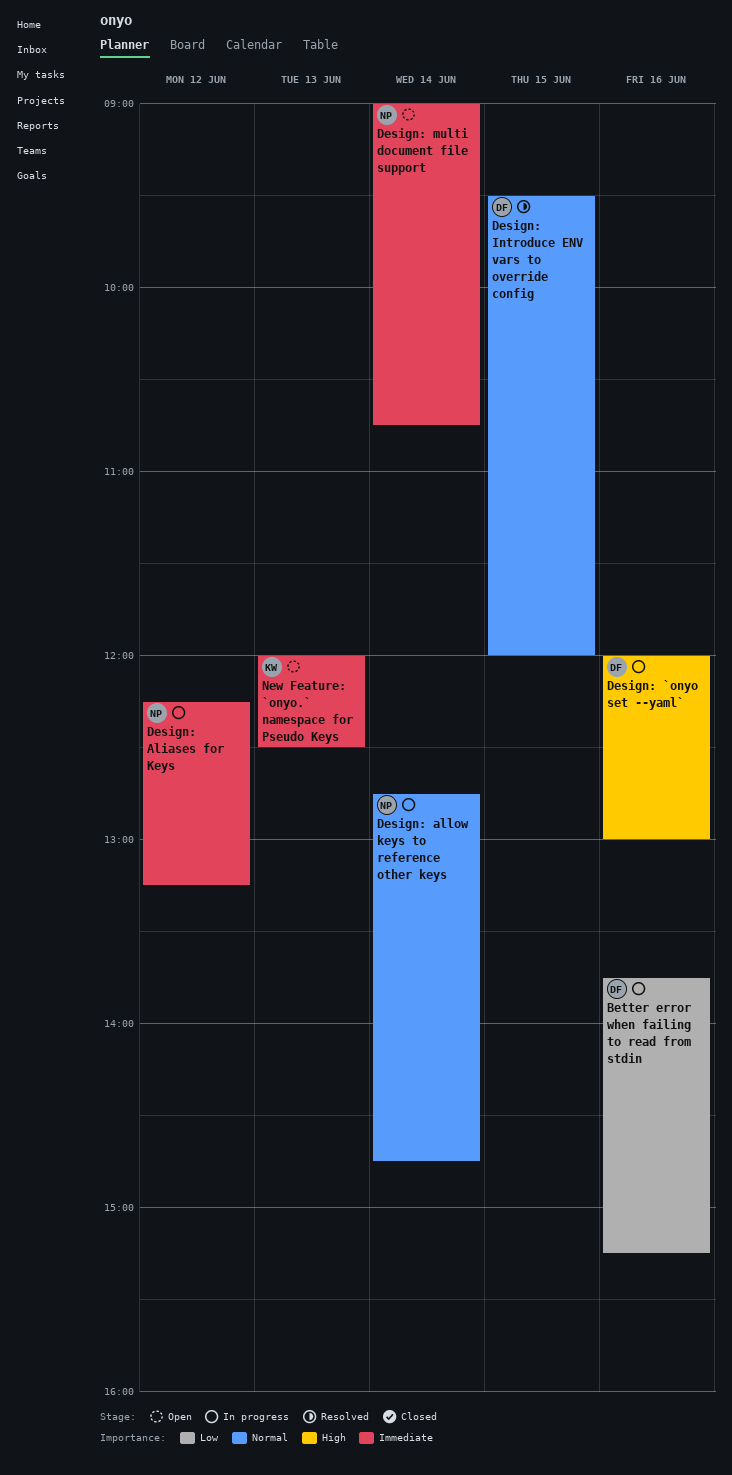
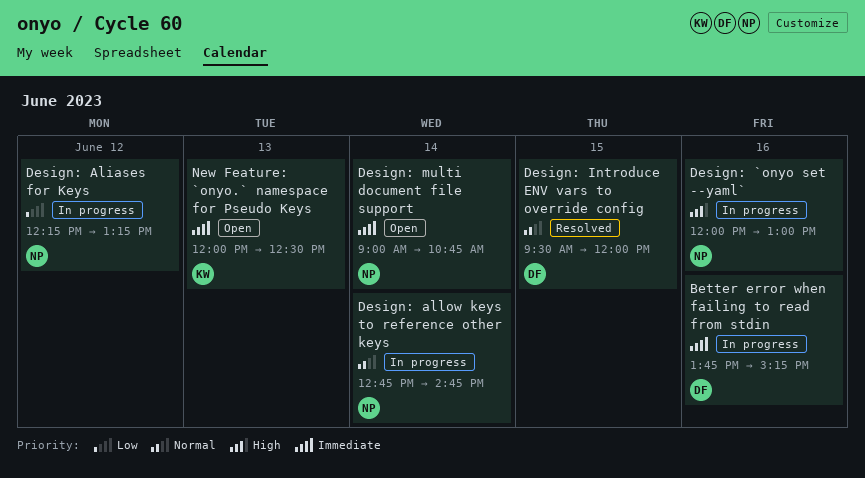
Better error when failing to read from stdin, priority: Low -> Immediate
Design: `onyo set --yaml`, owner: DF -> NP
Design: Aliases for Keys, priority: Immediate -> Low

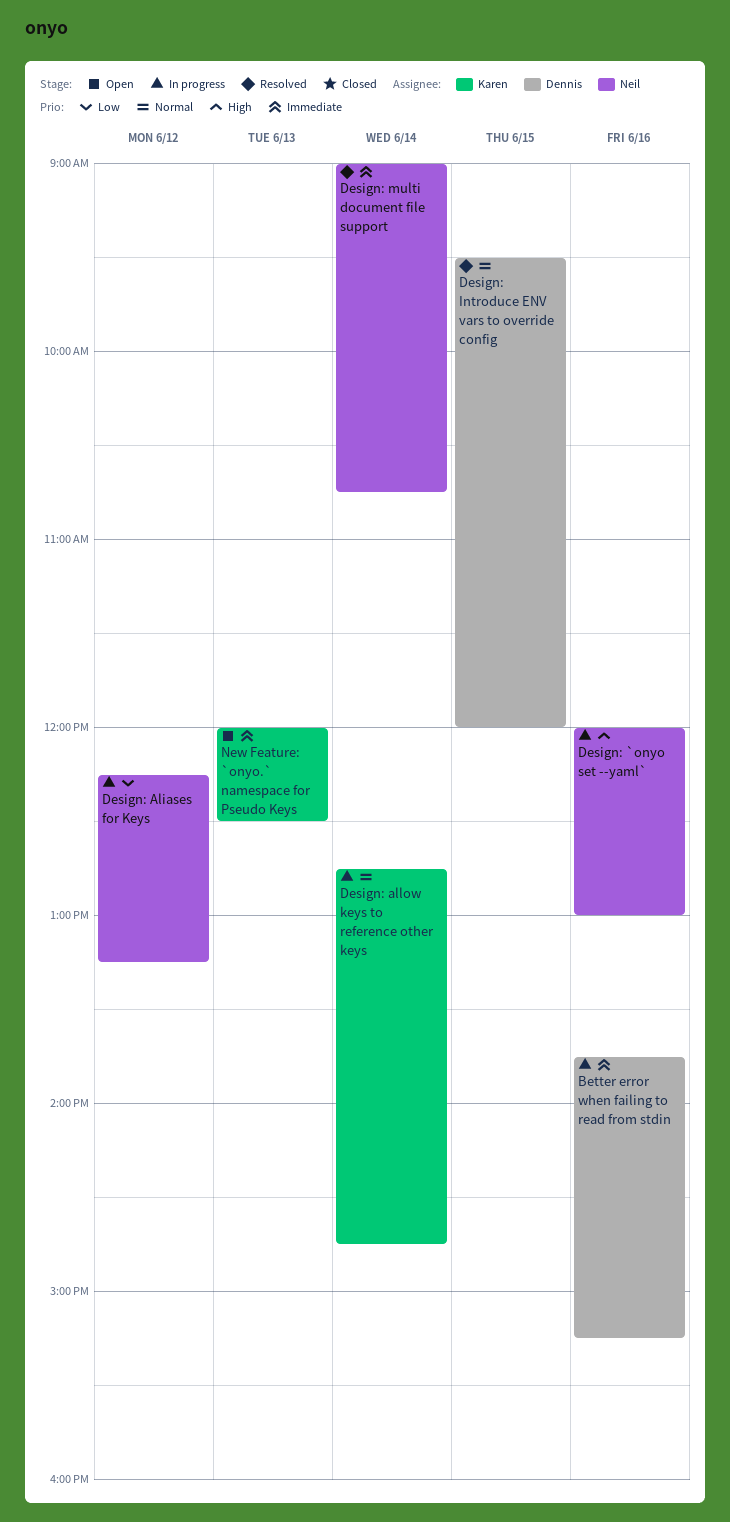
Design: allow keys to reference other keys, owner: Neil -> Karen
Design: multi document file support, status: Open -> Resolved

